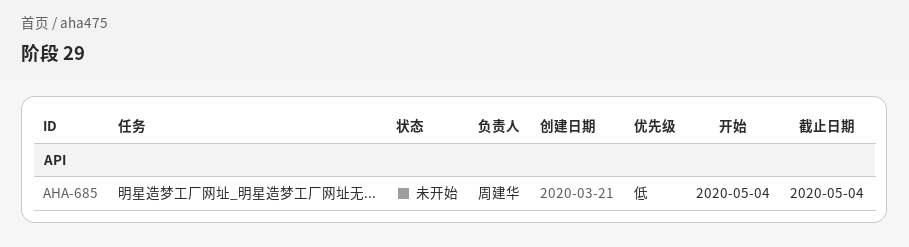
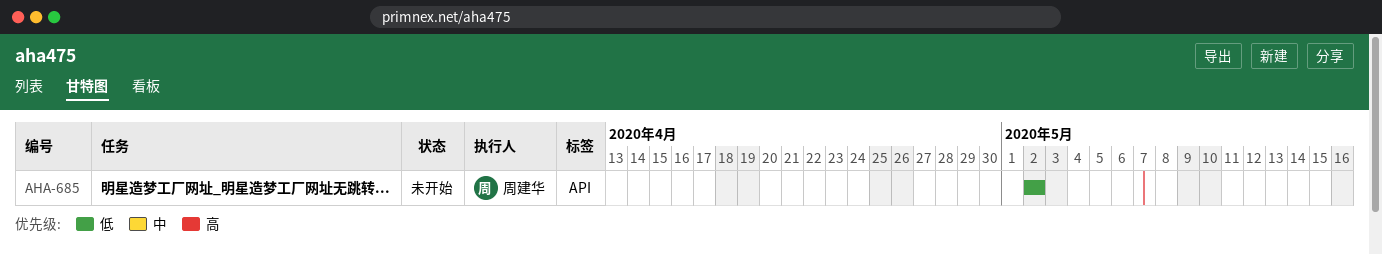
AHA-685, start: May 4 -> May 2
AHA-685, due: May 4 -> May 2

